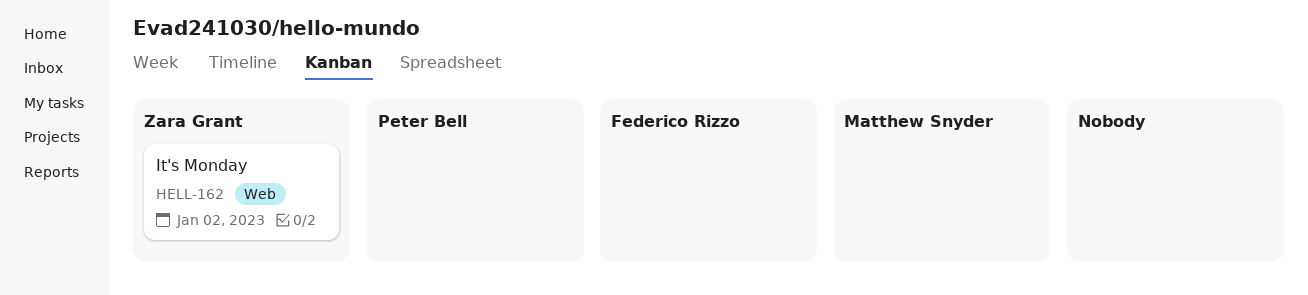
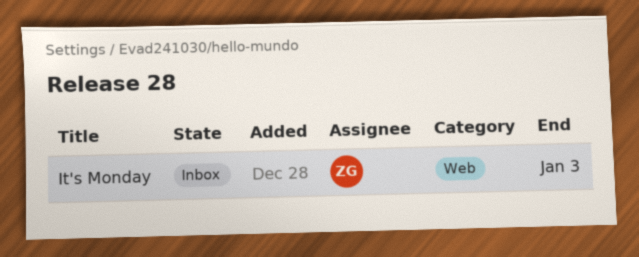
It's Monday, due: Jan 2 -> Jan 3

